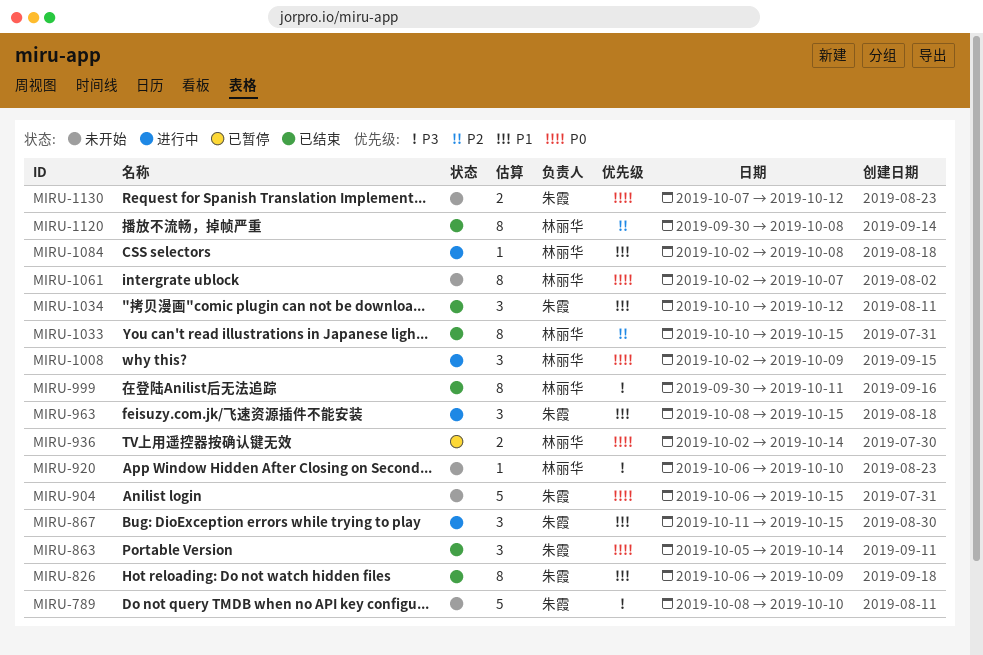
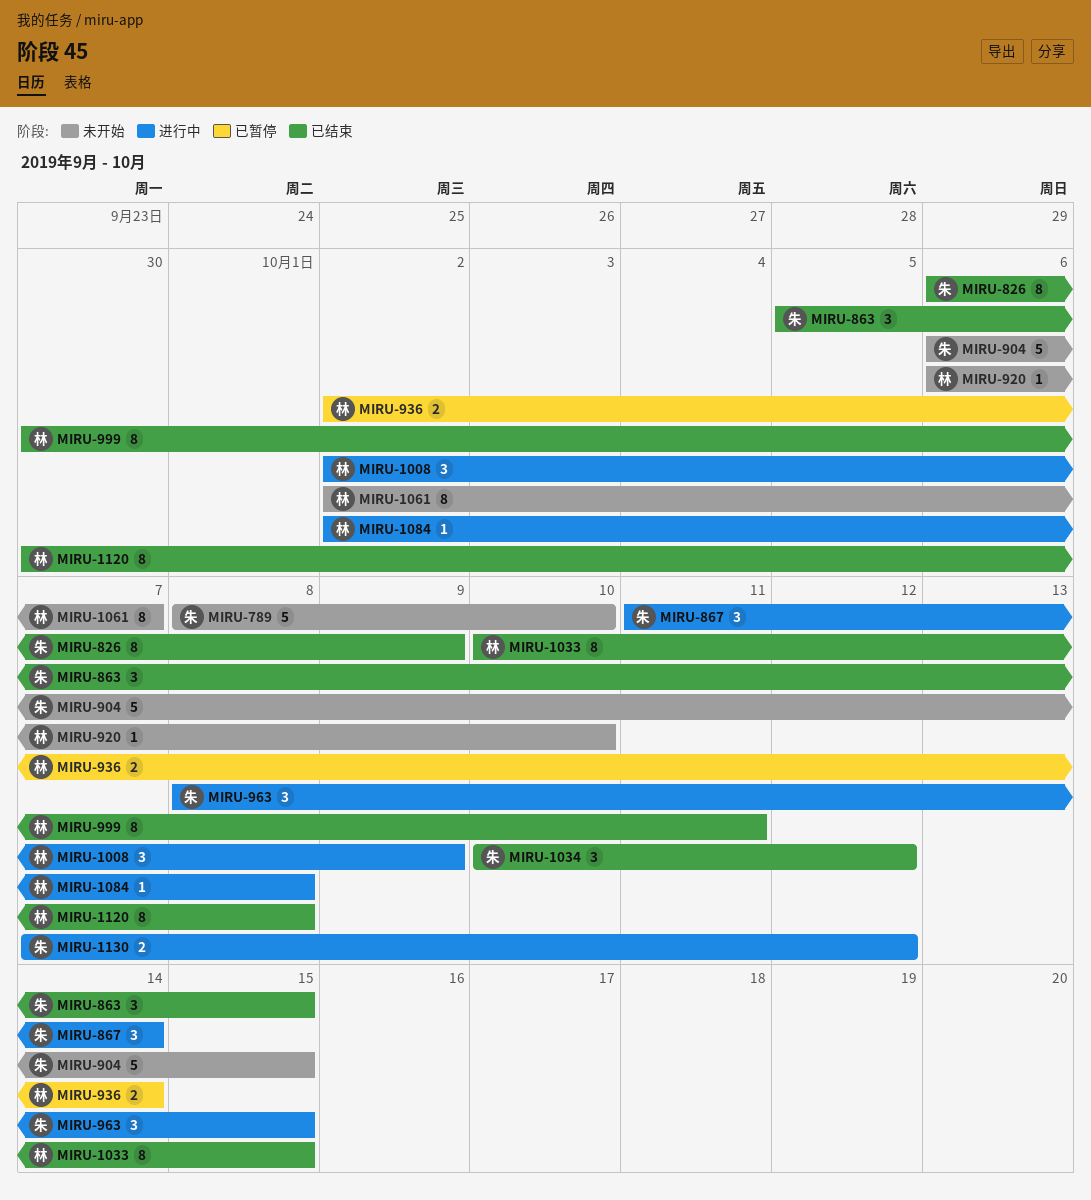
MIRU-863, due: Oct 14 -> Oct 15
MIRU-867, due: Oct 15 -> Oct 14
MIRU-1130, status: 未开始 -> 进行中

